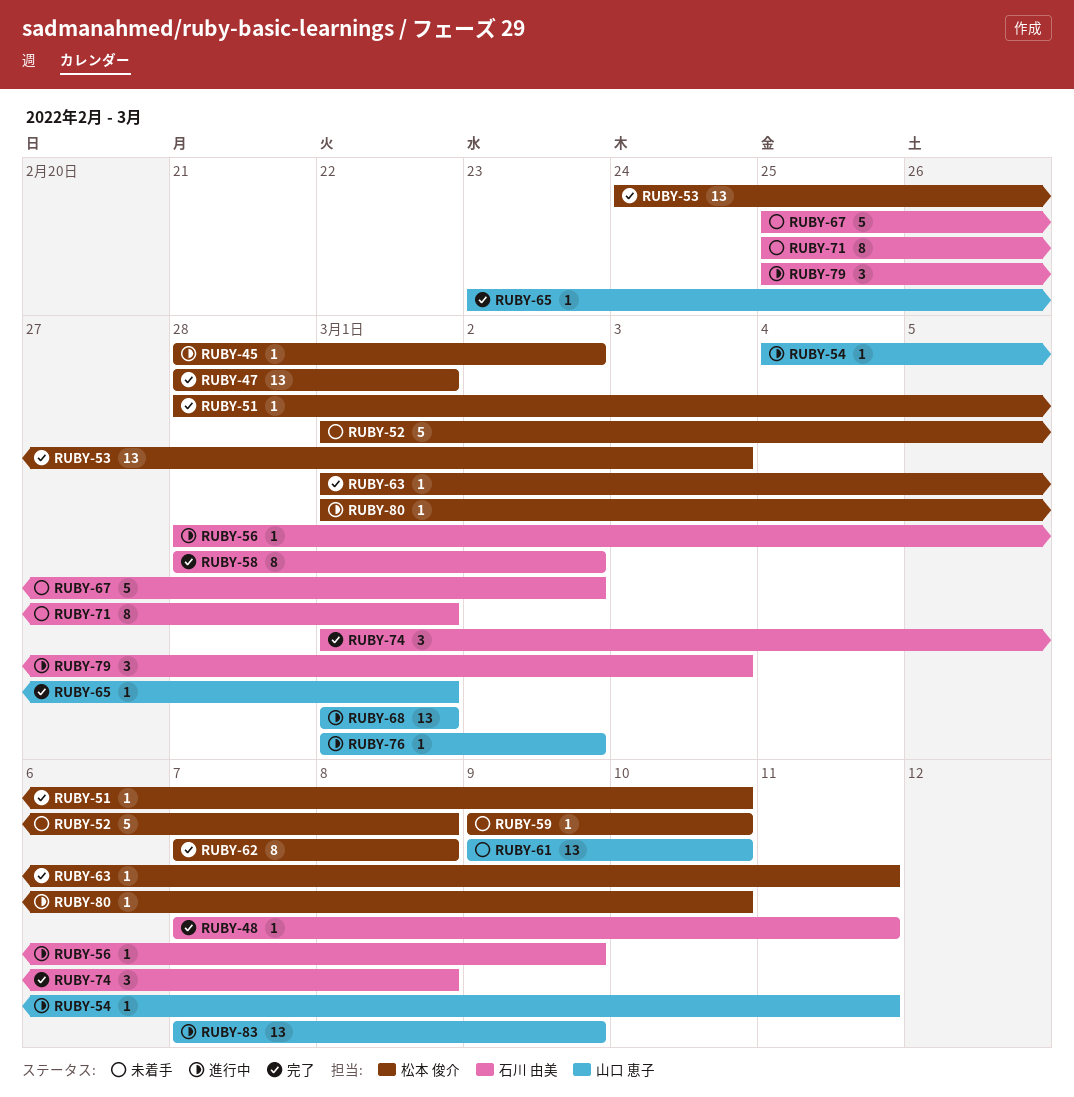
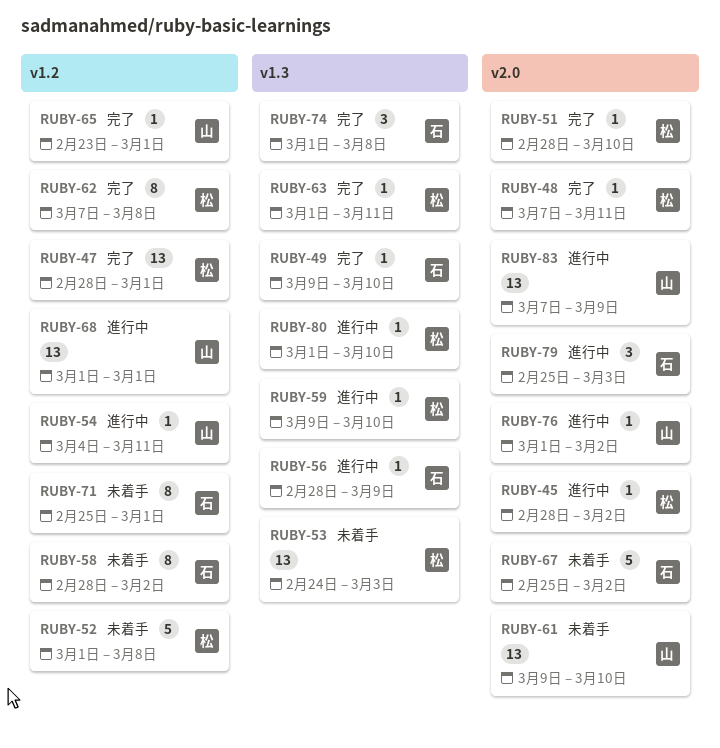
RUBY-48, owner: 石川 由美 -> 松本 俊介
RUBY-49: none -> present
RUBY-53, status: 完了 -> 未着手
RUBY-58, status: 完了 -> 未着手
RUBY-59, status: 未着手 -> 進行中

